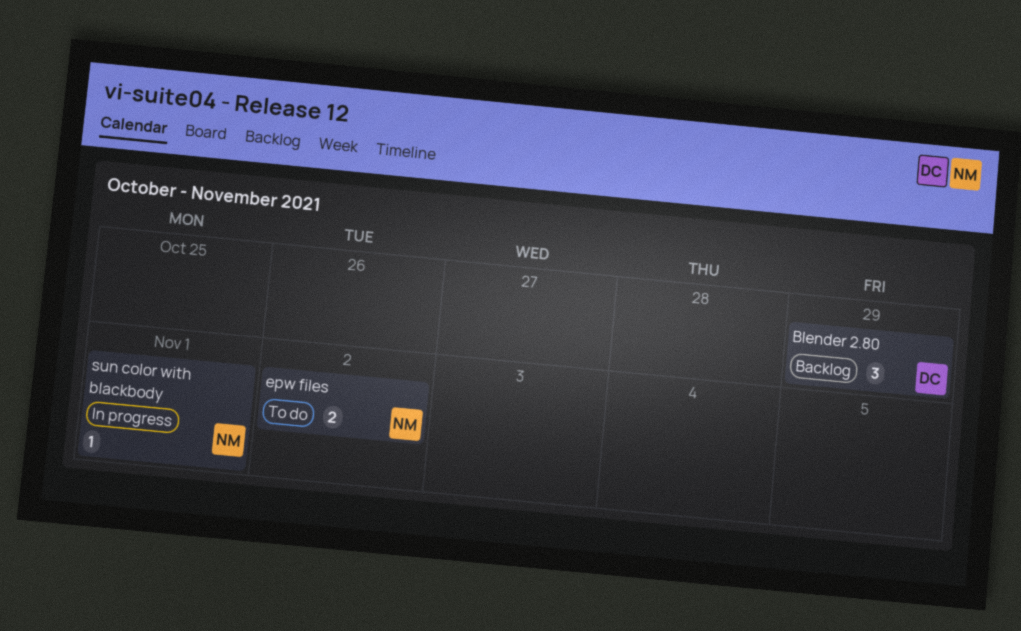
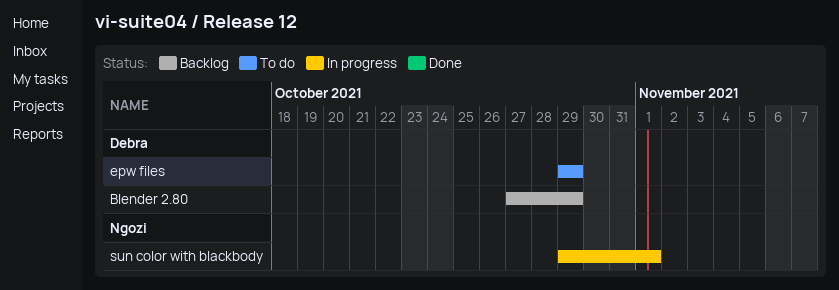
epw files, owner: Ngozi -> Debra
epw files, due: Nov 2 -> Oct 29

